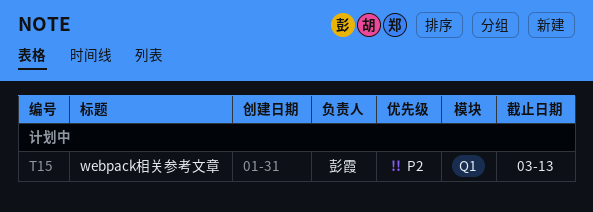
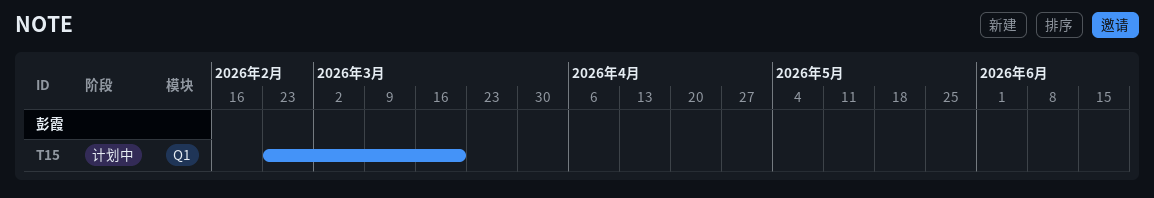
T15, due: Mar 13 -> Mar 20

